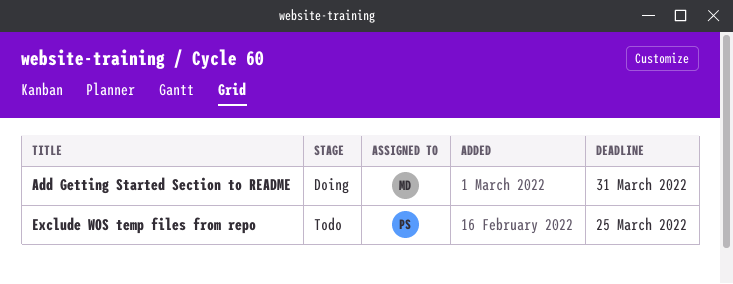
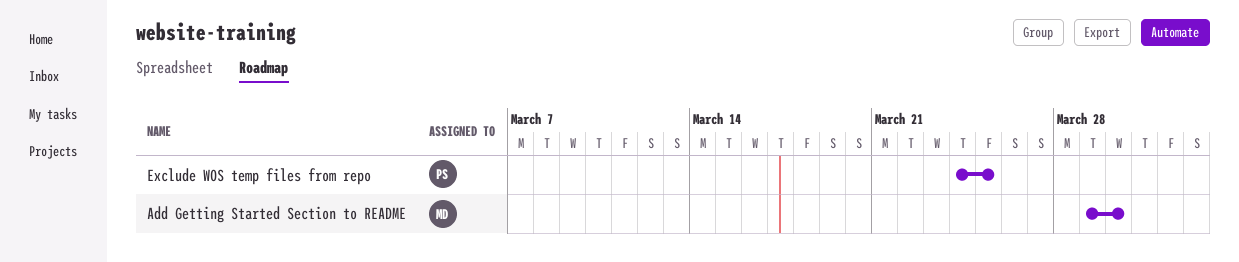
Add Getting Started Section to README, due: Mar 31 -> Mar 30

